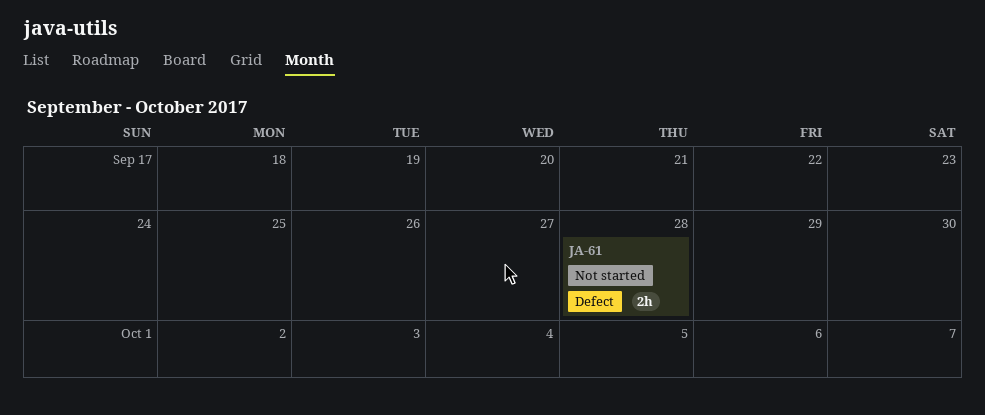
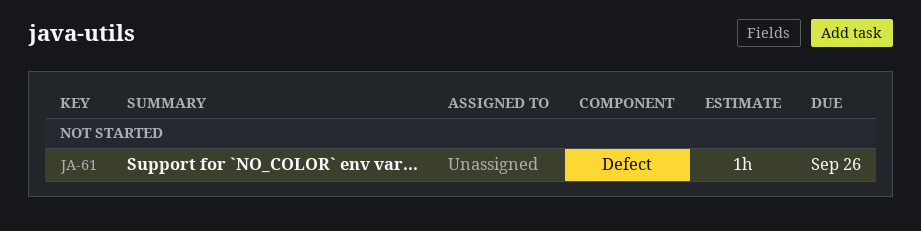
JA-61, estimate: 2h -> 1h
JA-61, due: Sep 28 -> Sep 26

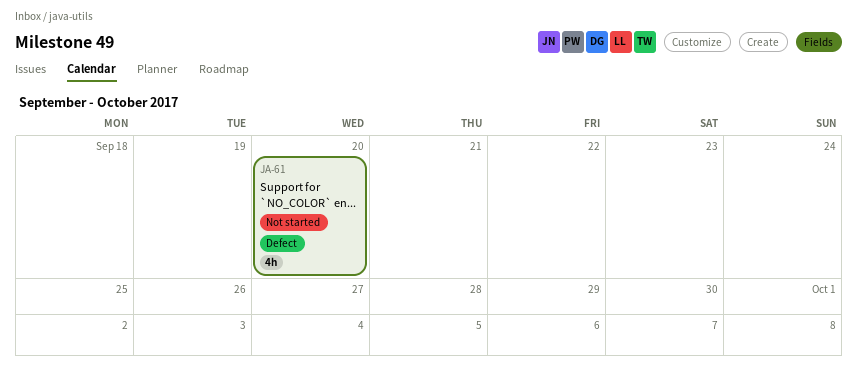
JA-61, estimate: 1h -> 4h
JA-61, due: Sep 26 -> Sep 20

